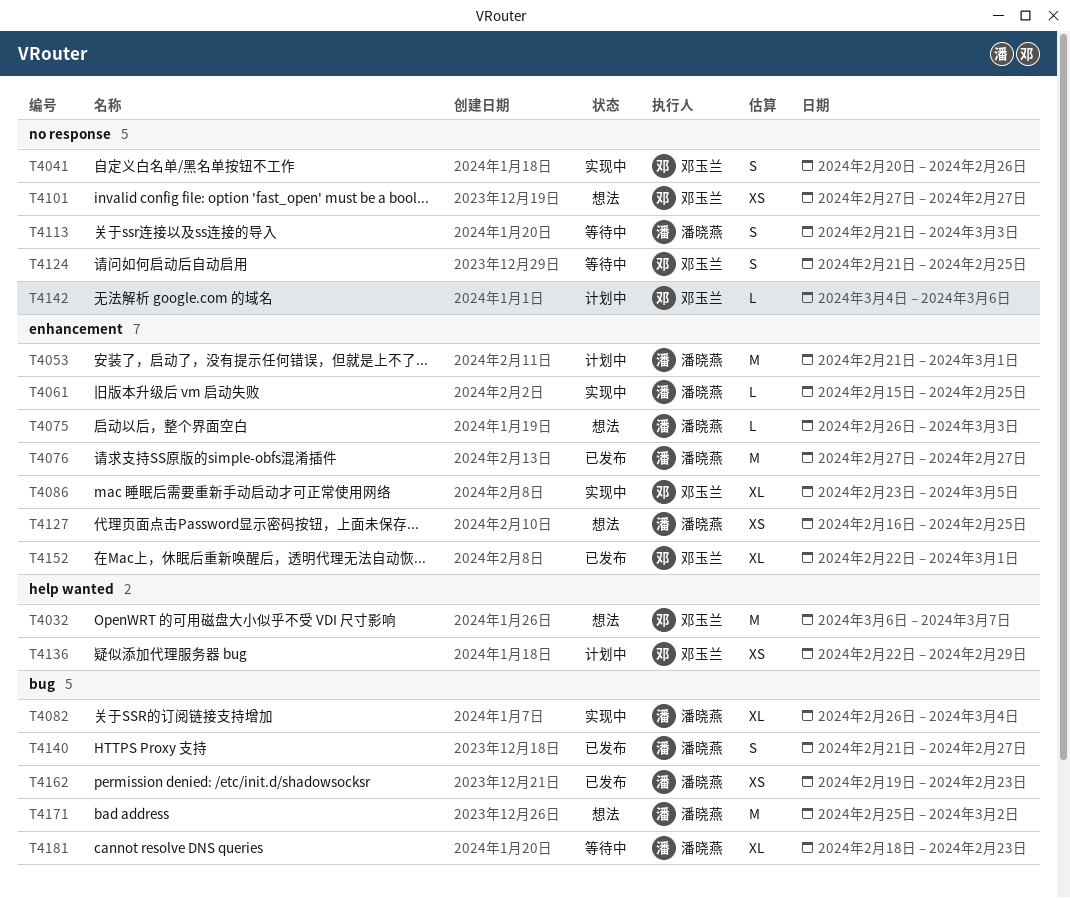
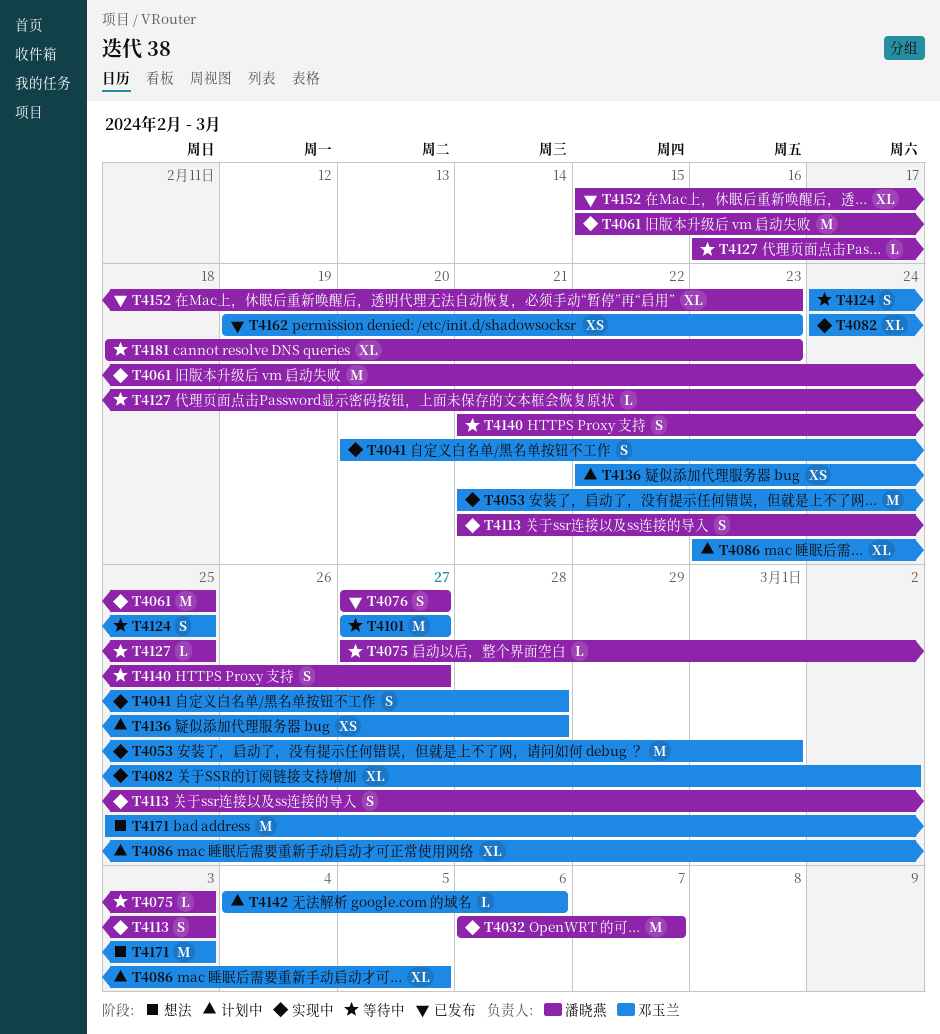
T4032, status: 想法 -> 实现中
T4032, owner: 邓玉兰 -> 潘晓燕
T4041, due: Feb 26 -> Feb 28
T4053, status: 计划中 -> 实现中
T4053, owner: 潘晓燕 -> 邓玉兰
T4061, estimate: L -> M
T4075, status: 想法 -> 等待中
T4075, start: Feb 26 -> Feb 27
T4076, estimate: M -> S
T4082, owner: 潘晓燕 -> 邓玉兰
T4082, start: Feb 26 -> Feb 24
T4082, due: Mar 4 -> Mar 2
T4086, status: 实现中 -> 计划中
T4101, status: 想法 -> 等待中
T4101, estimate: XS -> M
T4113, status: 等待中 -> 实现中
T4124, start: Feb 21 -> Feb 24
T4127, status: 想法 -> 等待中
T4127, estimate: XS -> L
T4136, due: Feb 29 -> Feb 28
T4140, status: 已发布 -> 等待中
T4152, owner: 邓玉兰 -> 潘晓燕
T4152, start: Feb 22 -> Feb 15
T4152, due: Mar 1 -> Feb 23
T4162, owner: 潘晓燕 -> 邓玉兰
T4171, owner: 潘晓燕 -> 邓玉兰
T4171, due: Mar 2 -> Mar 3

